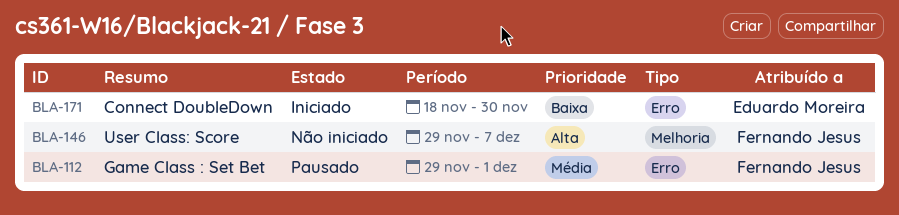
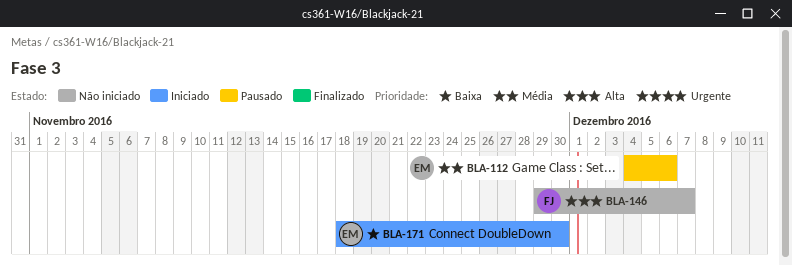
BLA-112, owner: Fernando Jesus -> Eduardo Moreira
BLA-112, start: Nov 29 -> Dec 4
BLA-112, due: Dec 1 -> Dec 6

